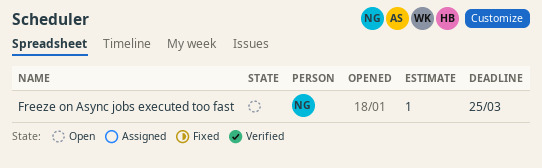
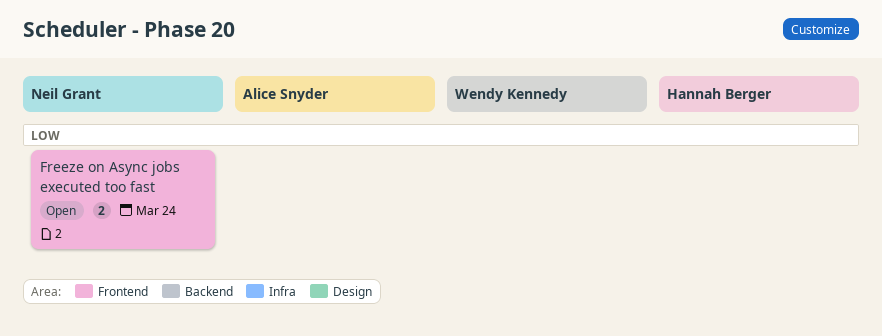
Freeze on Async jobs executed too fast, estimate: 1 -> 2
Freeze on Async jobs executed too fast, due: Mar 25 -> Mar 24

